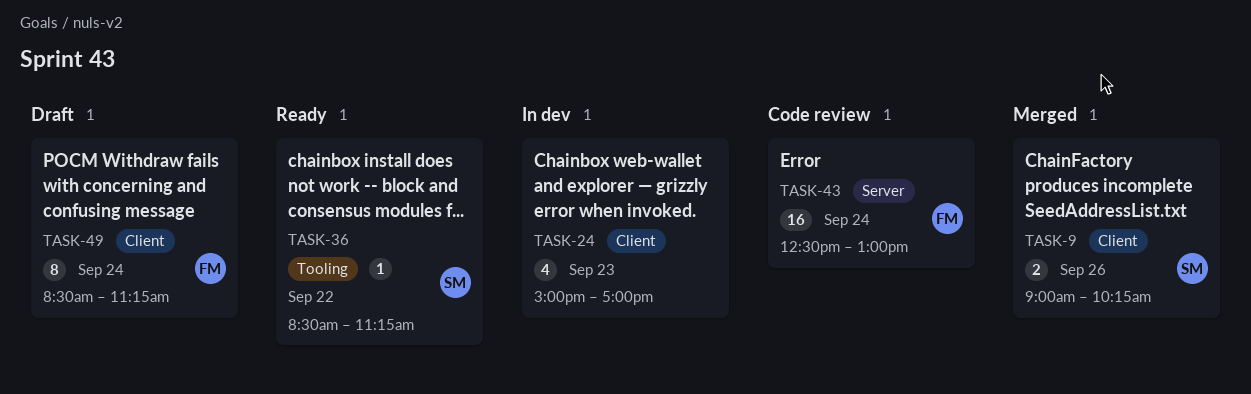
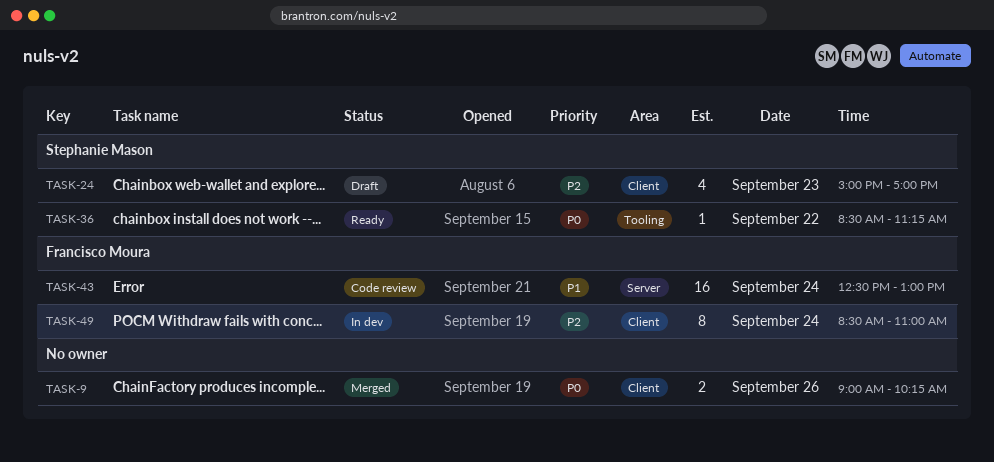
TASK-9, owner: Stephanie Mason -> none
TASK-24, status: In dev -> Draft
TASK-24, owner: none -> Stephanie Mason
TASK-49, status: Draft -> In dev
TASK-49, ends: 11:15 -> 11:00

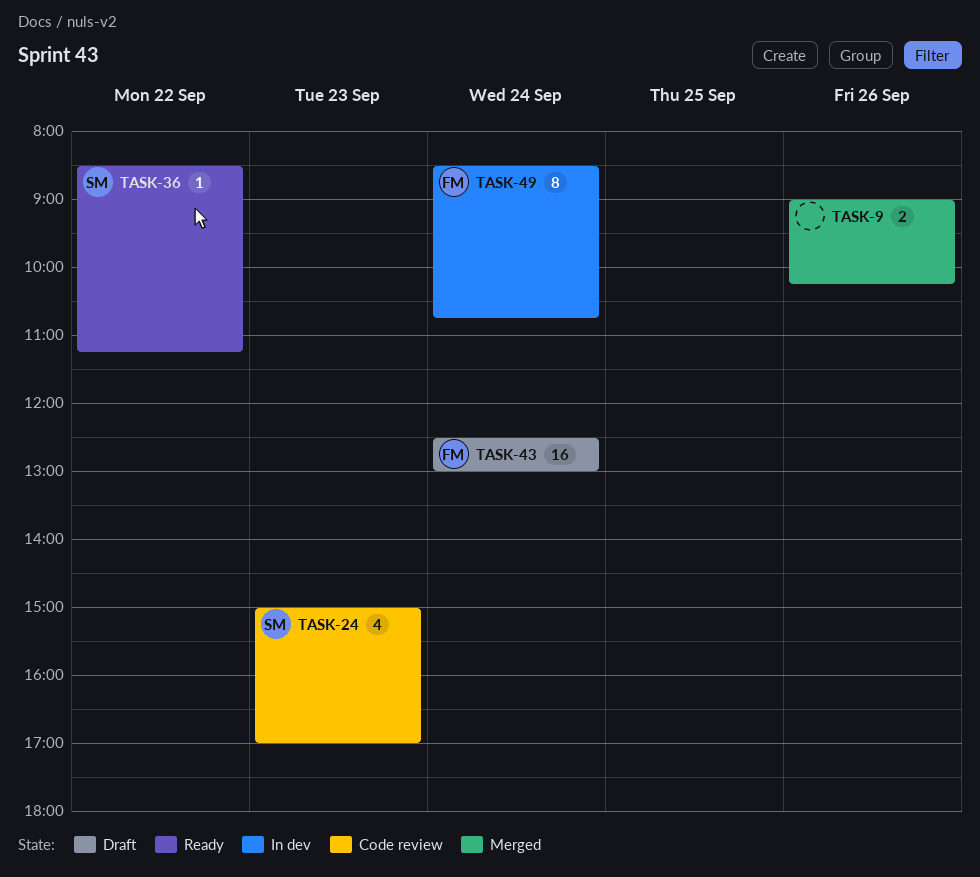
TASK-24, status: Draft -> Code review
TASK-43, status: Code review -> Draft
TASK-49, ends: 11:00 -> 10:45

